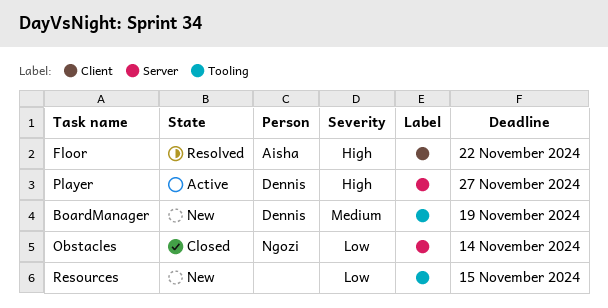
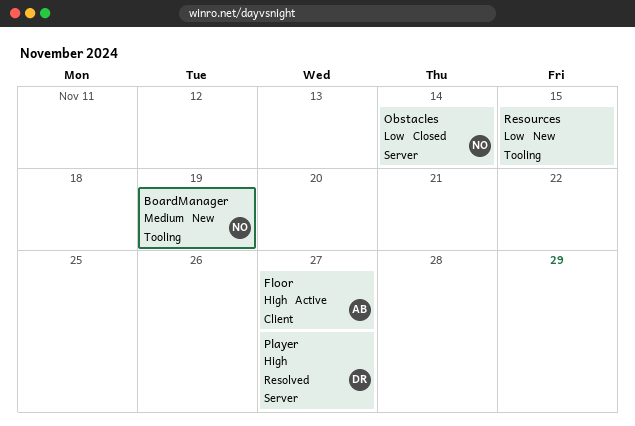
BoardManager, owner: Dennis -> Ngozi
Floor, status: Resolved -> Active
Floor, due: Nov 22 -> Nov 27
Player, status: Active -> Resolved

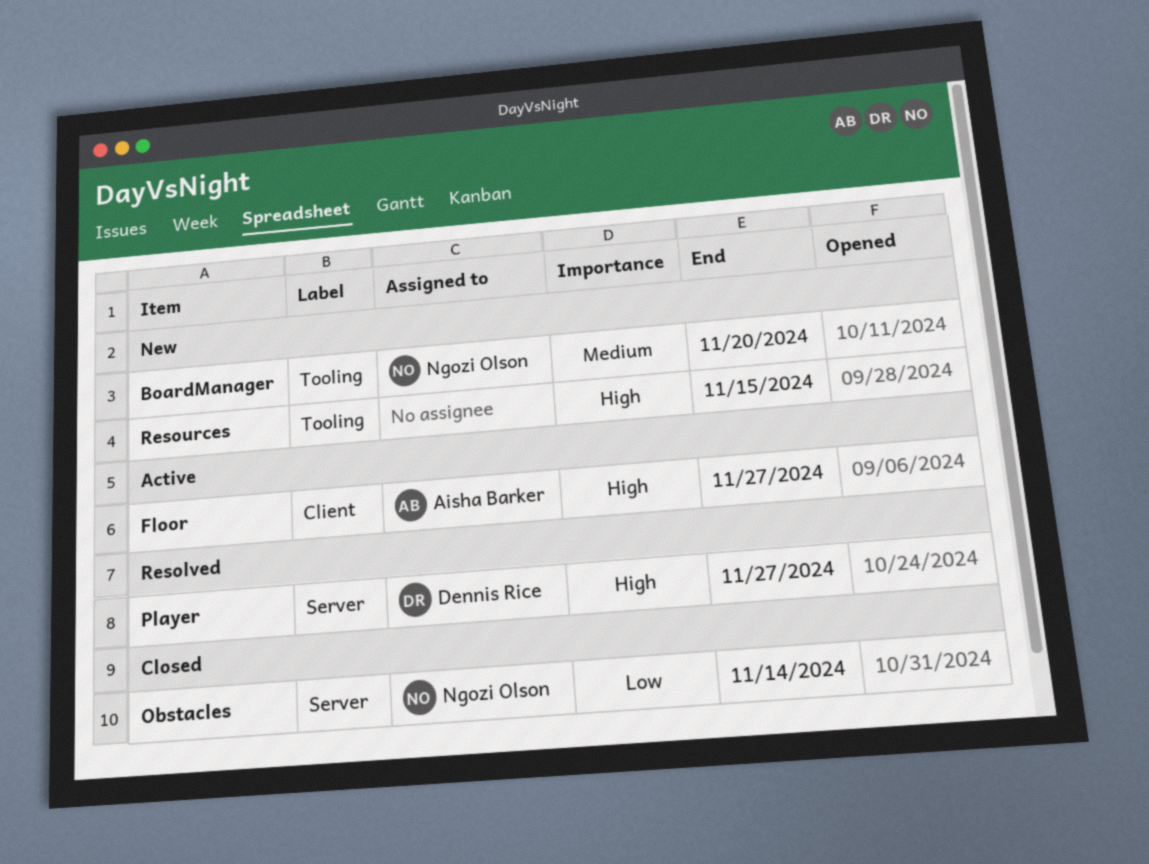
BoardManager, due: Nov 19 -> Nov 20
Resources, priority: Low -> High

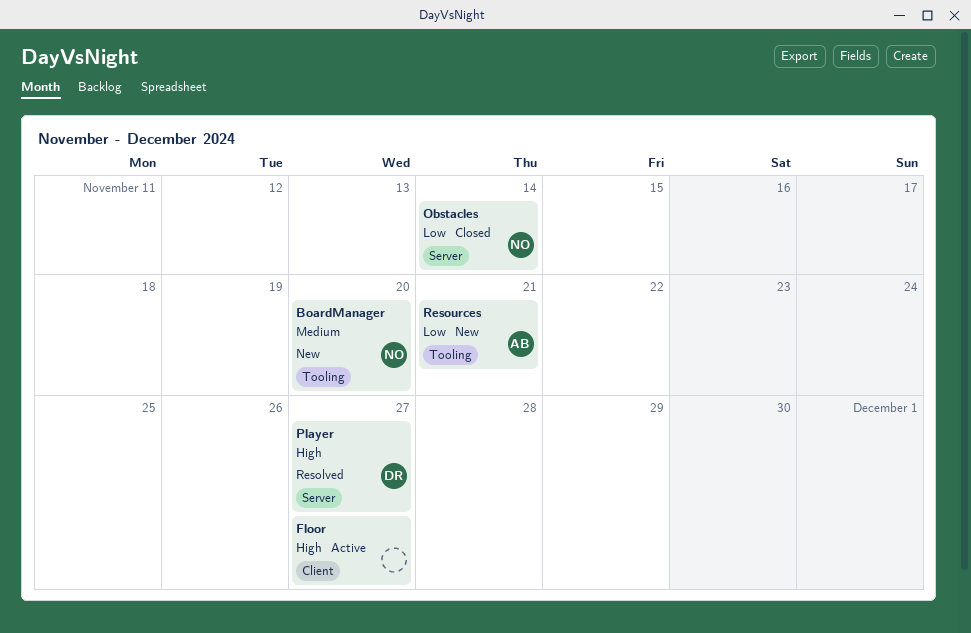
Floor, owner: Aisha Barker -> none
Resources, owner: none -> Aisha Barker
Resources, priority: High -> Low
Resources, due: Nov 15 -> Nov 21

